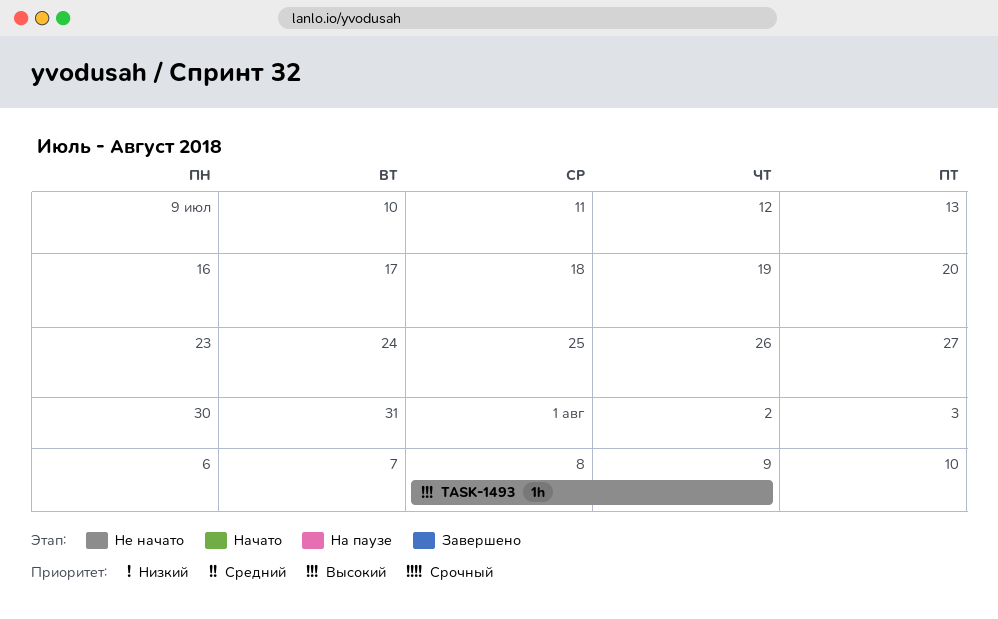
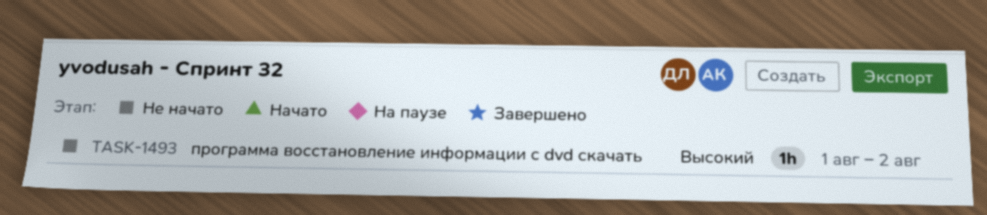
TASK-1493, start: Aug 8 -> Aug 1
TASK-1493, due: Aug 9 -> Aug 2

